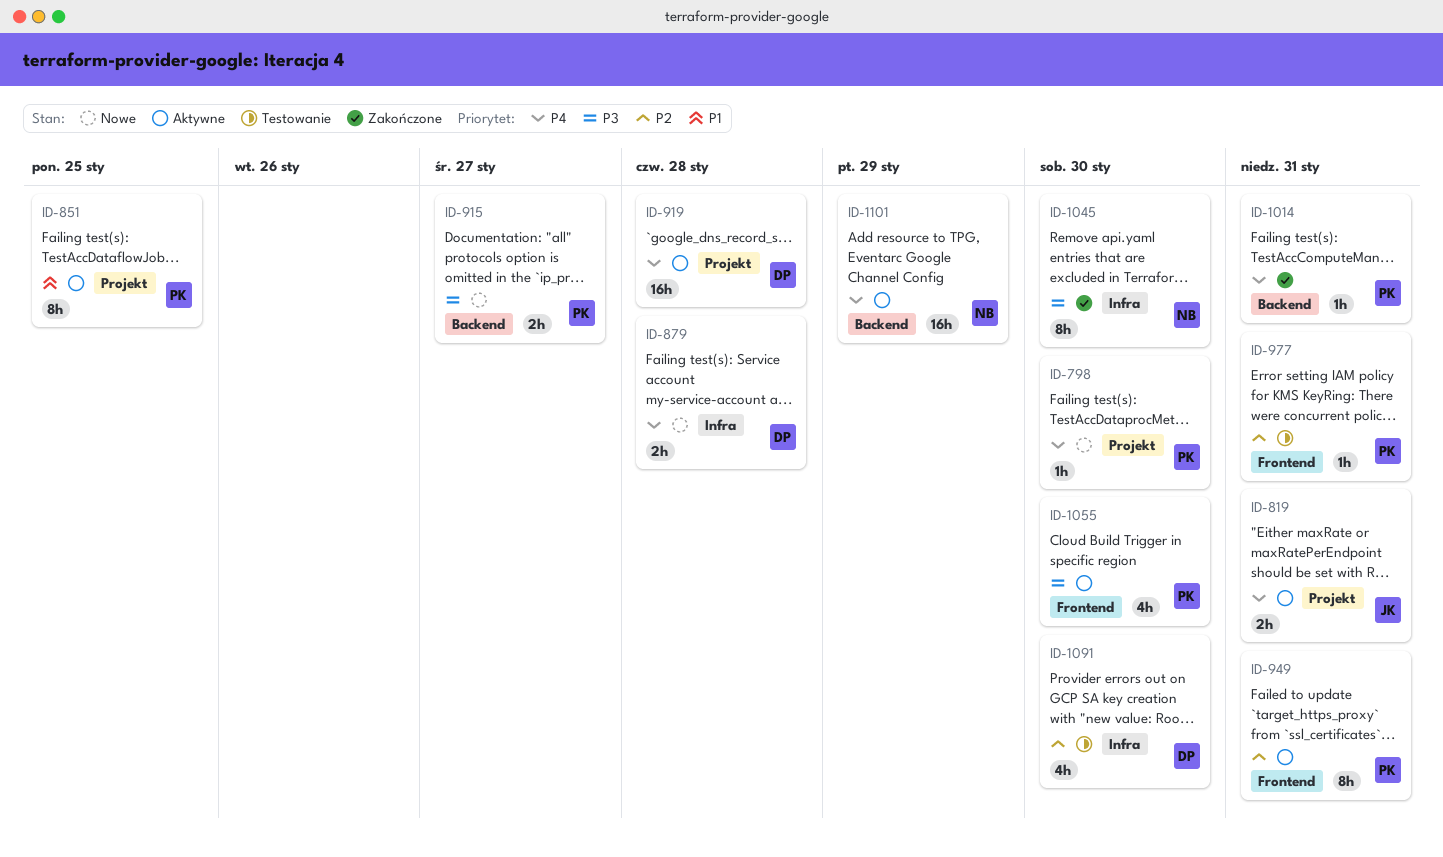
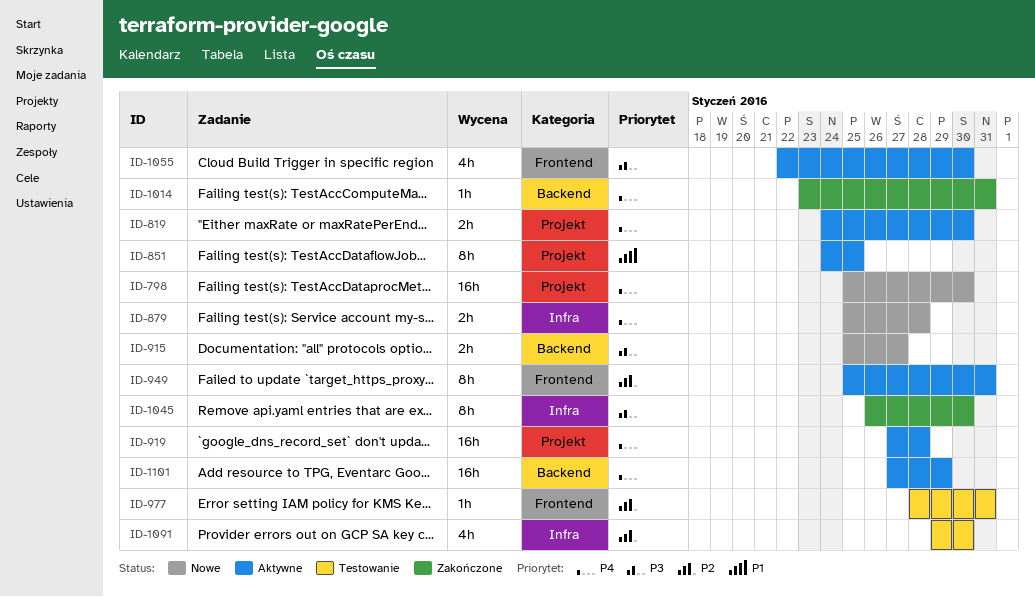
ID-798, estimate: 1h -> 16h
ID-819, due: Jan 31 -> Jan 30

